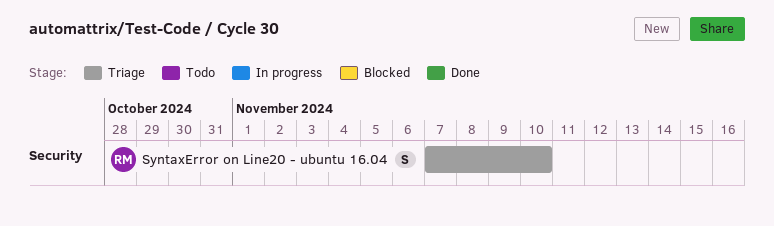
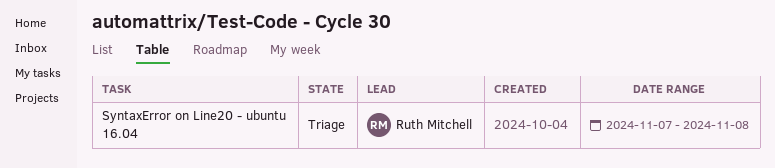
SyntaxError on Line20 - ubuntu 16.04, due: Nov 10 -> Nov 8

